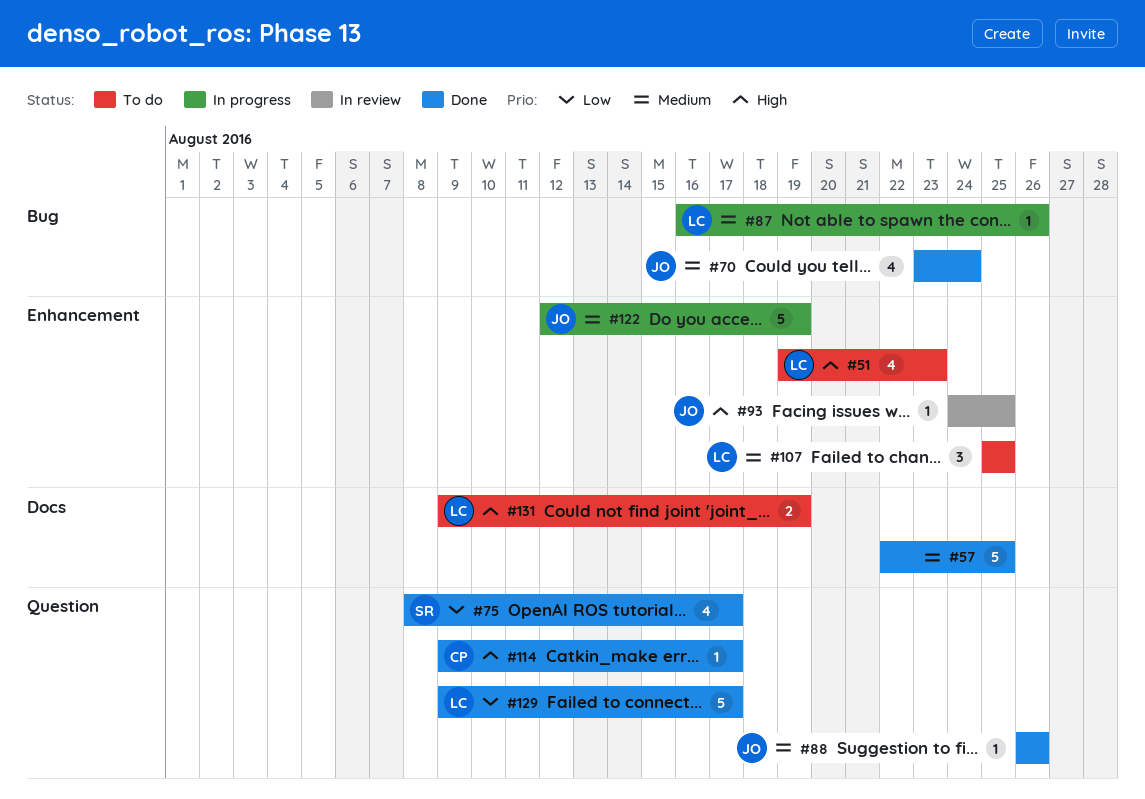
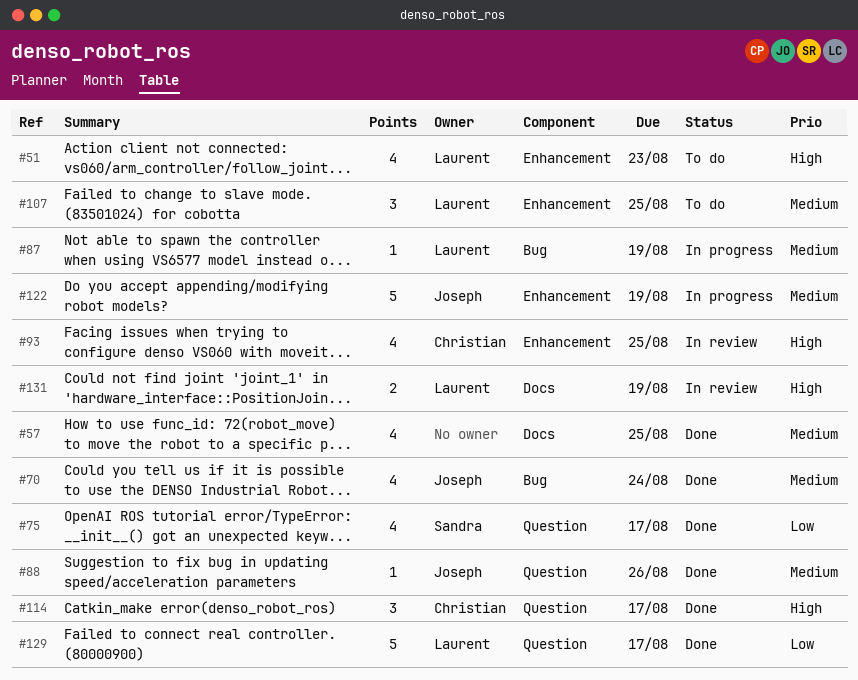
#57, estimate: 5 -> 4
#87, due: Aug 26 -> Aug 19
#93, owner: Joseph -> Christian
#93, estimate: 1 -> 4
#114, estimate: 1 -> 3
#131, status: To do -> In review

